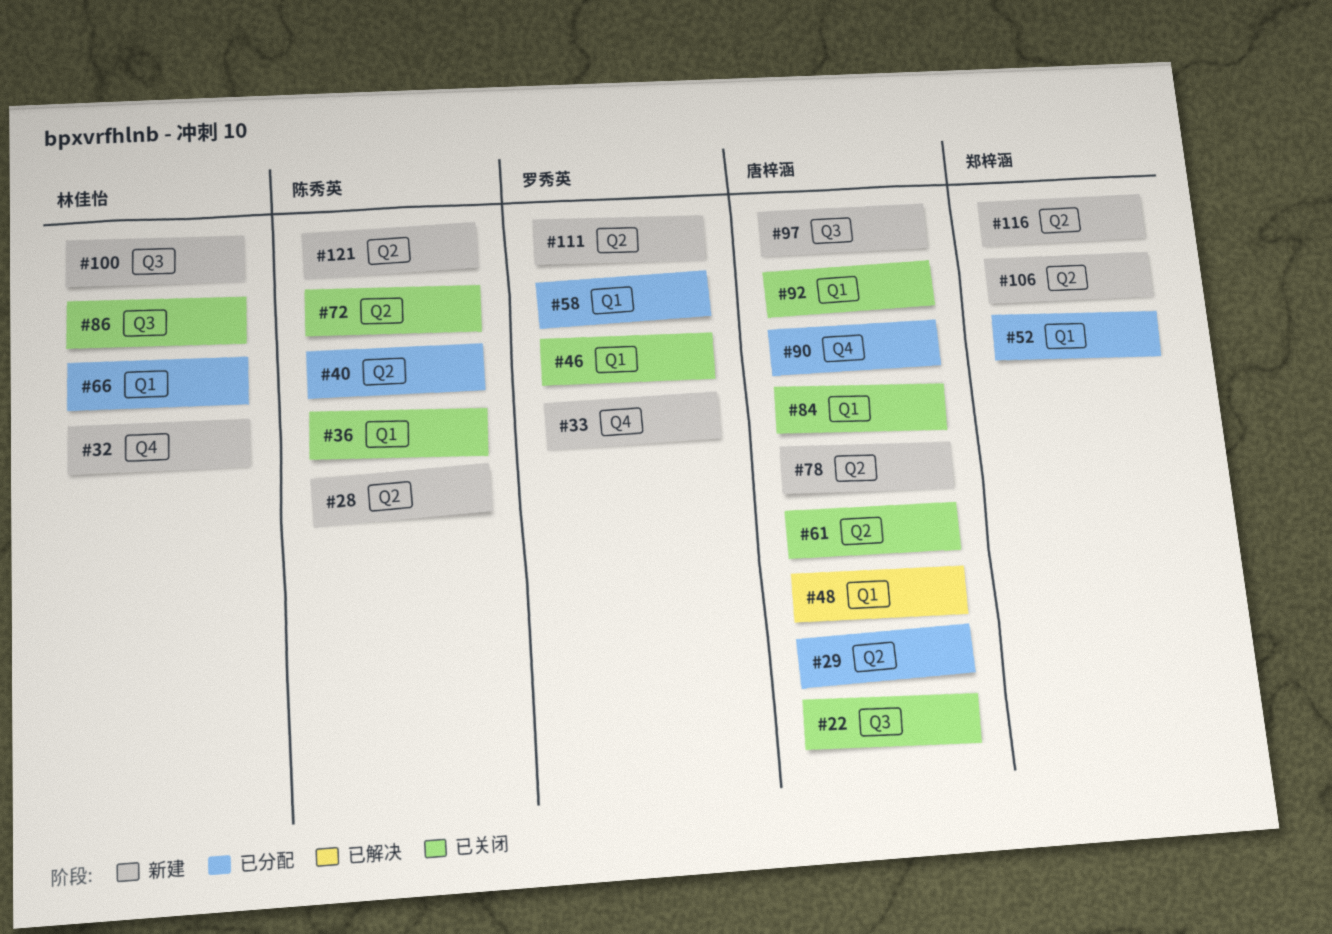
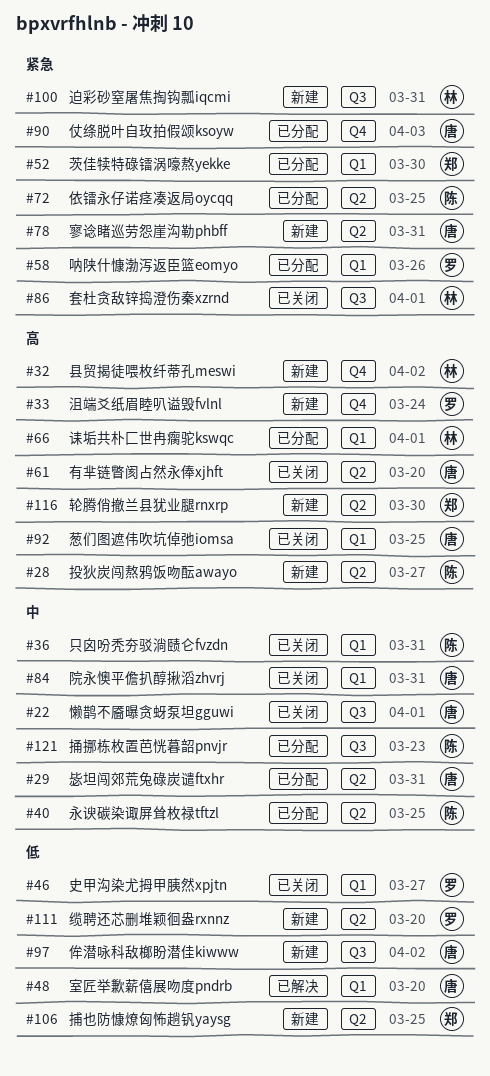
#72, status: 已关闭 -> 已分配
#121, status: 新建 -> 已分配
#121, label: Q2 -> Q3

